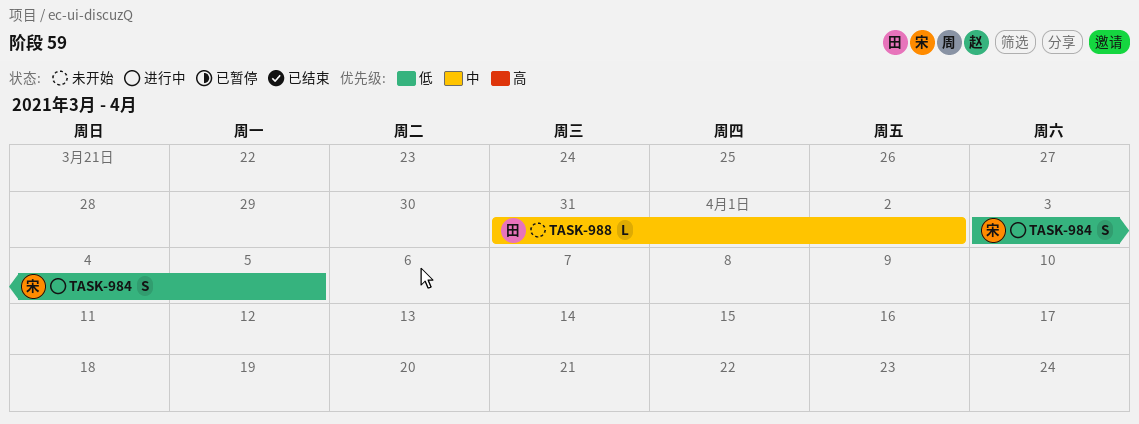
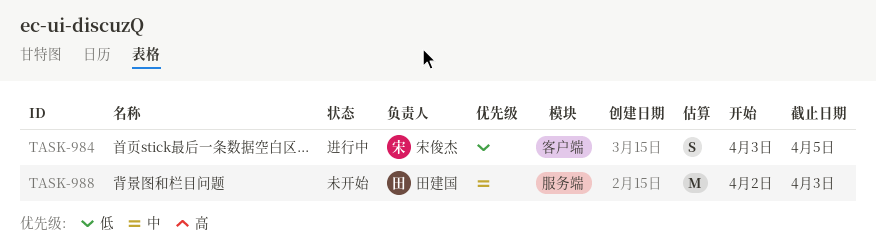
TASK-988, estimate: L -> M
TASK-988, start: Mar 31 -> Apr 2
TASK-988, due: Apr 2 -> Apr 3

